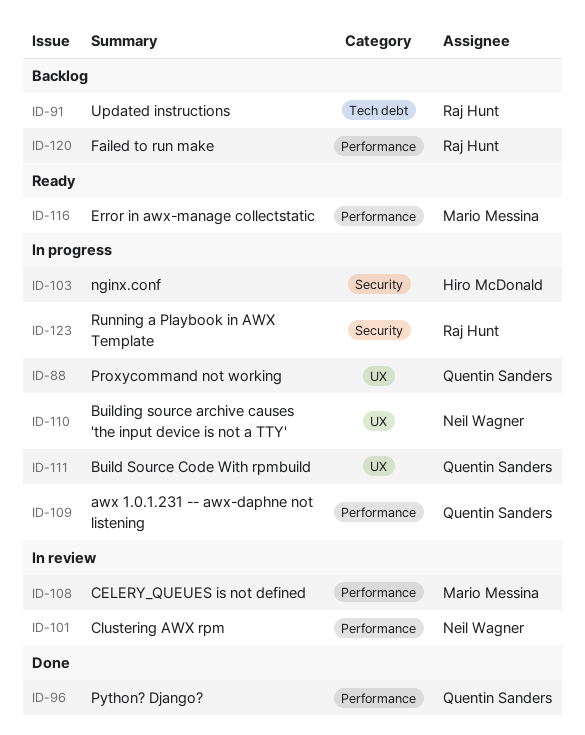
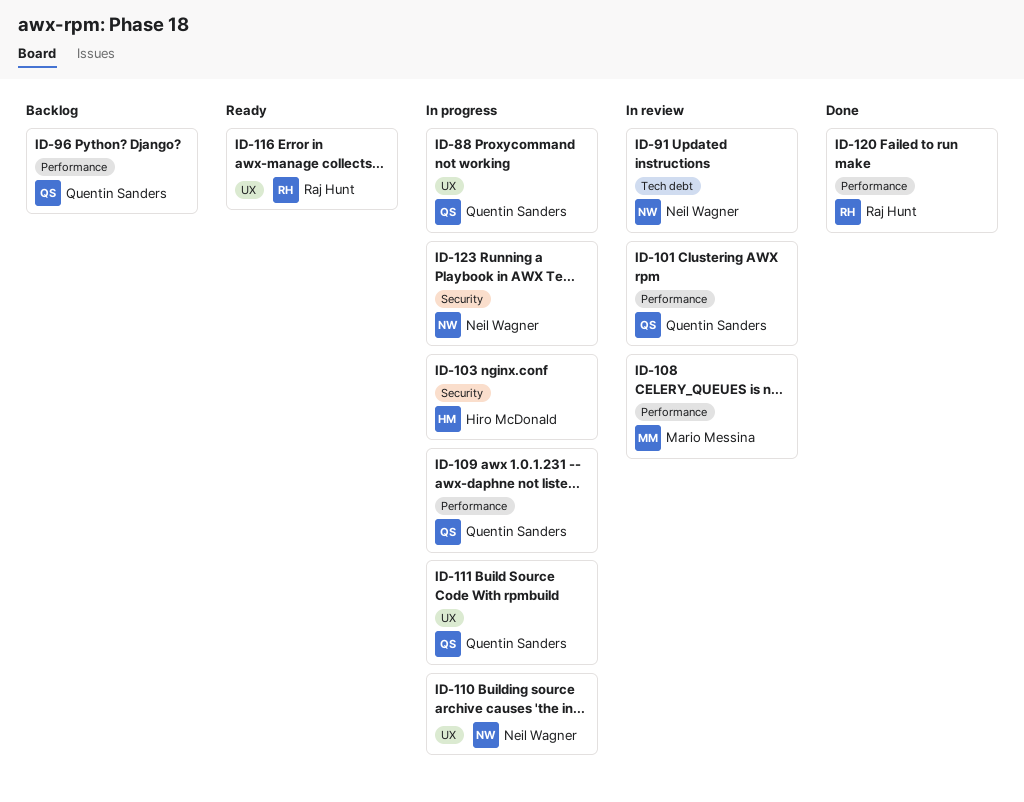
ID-91, status: Backlog -> In review
ID-91, owner: Raj Hunt -> Neil Wagner
ID-96, status: Done -> Backlog
ID-101, owner: Neil Wagner -> Quentin Sanders
ID-116, owner: Mario Messina -> Raj Hunt
ID-116, label: Performance -> UX
ID-120, status: Backlog -> Done
ID-123, owner: Raj Hunt -> Neil Wagner

